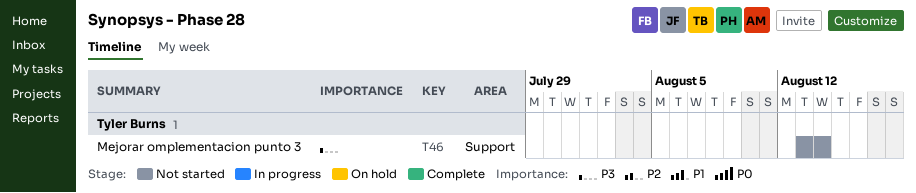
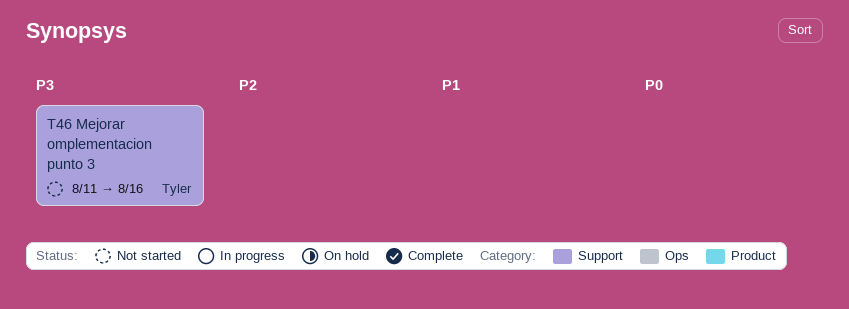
T46, start: Aug 13 -> Aug 11
T46, due: Aug 14 -> Aug 16

